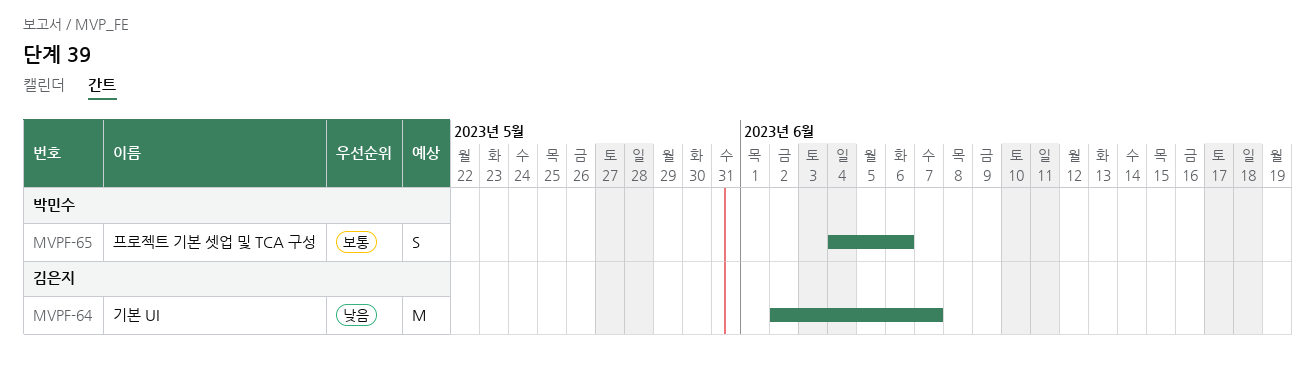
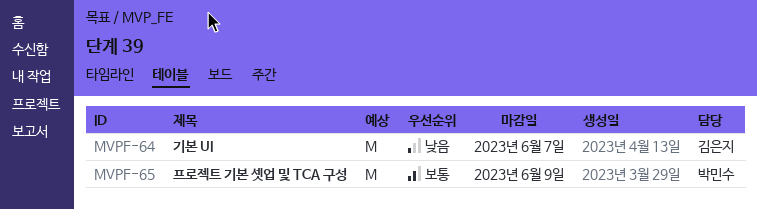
MVPF-65, estimate: S -> M
MVPF-65, due: Jun 6 -> Jun 9

